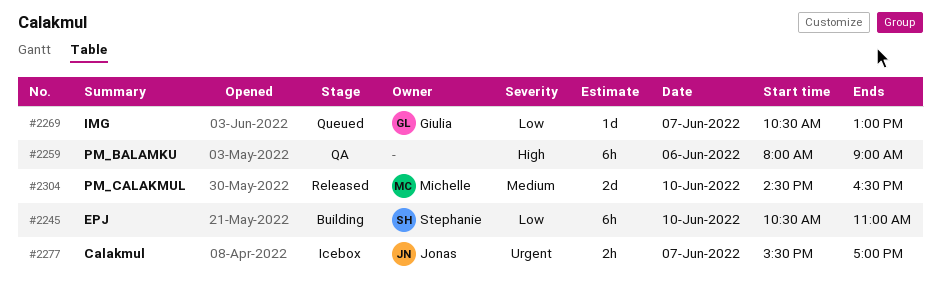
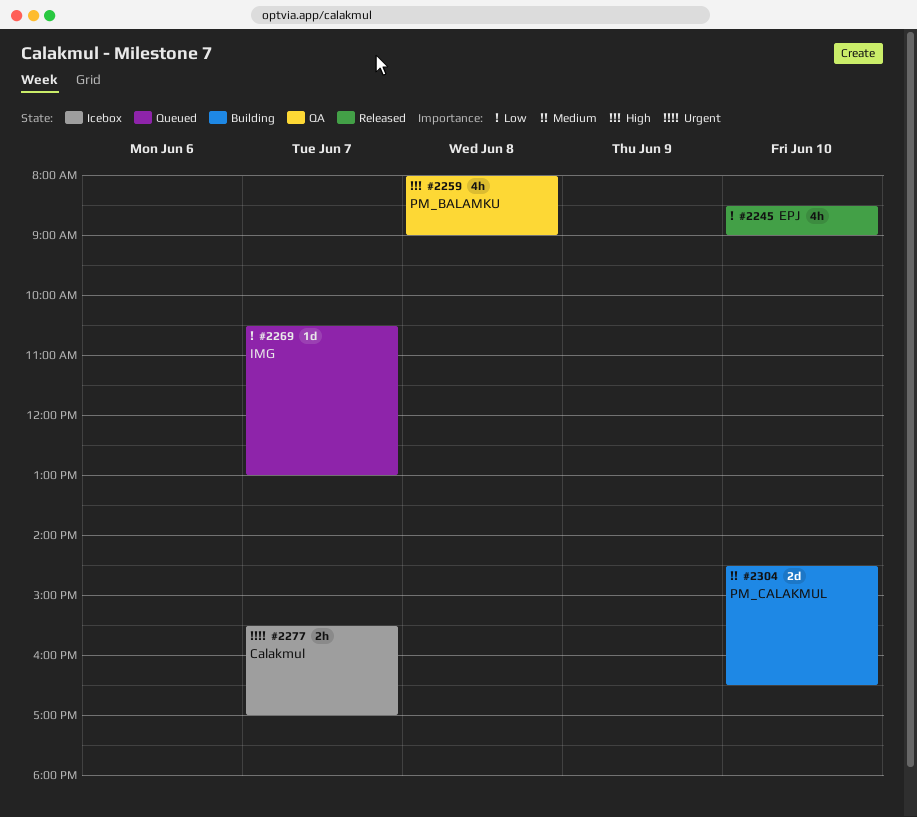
#2245, status: Building -> Released
#2245, estimate: 6h -> 4h
#2245, begins: 10:30 -> 08:30
#2245, ends: 11:00 -> 09:00
#2259, estimate: 6h -> 4h
#2259, day: Jun 6 -> Jun 8
#2304, status: Released -> Building

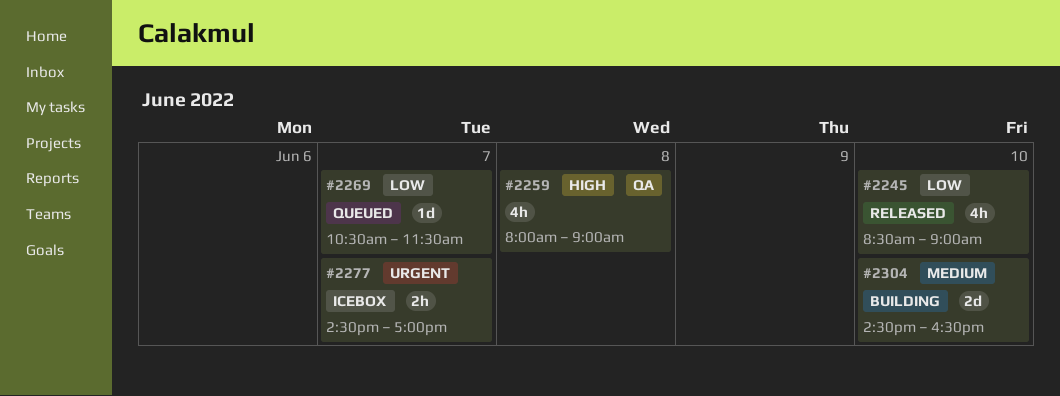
#2269, ends: 13:00 -> 11:30
#2277, begins: 15:30 -> 14:30

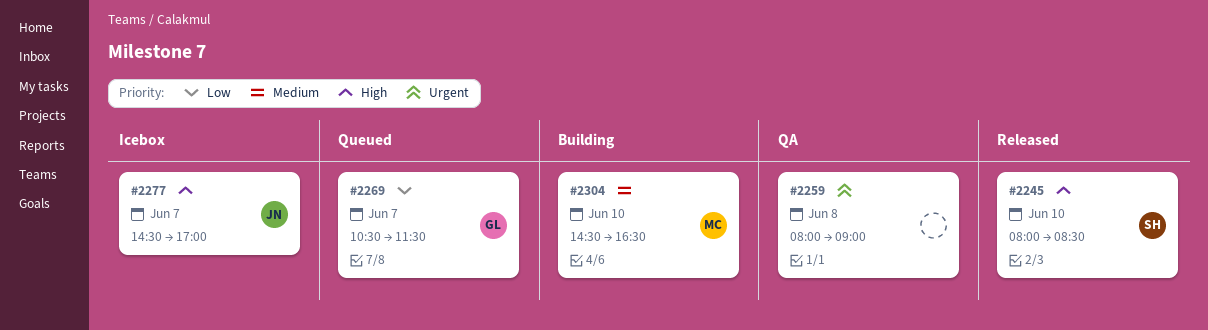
#2245, priority: Low -> High
#2245, begins: 08:30 -> 08:00
#2245, ends: 09:00 -> 08:30
#2259, priority: High -> Urgent
#2277, priority: Urgent -> High

